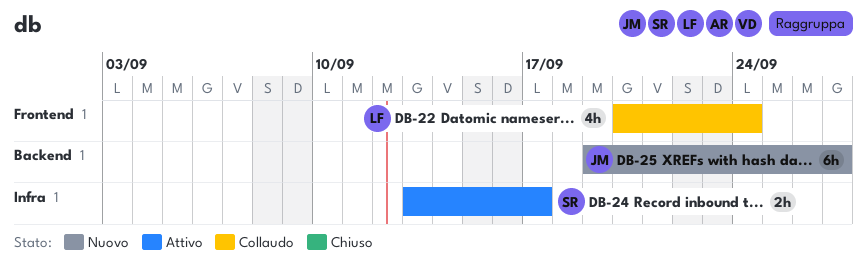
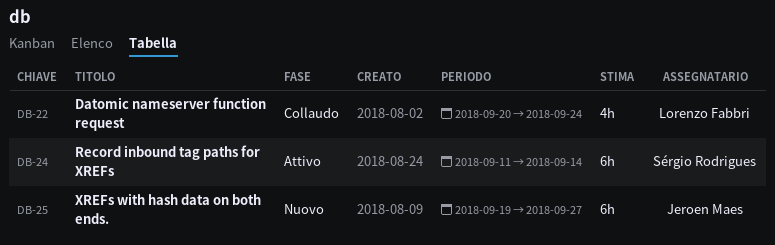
DB-24, estimate: 2h -> 6h
DB-24, start: Sep 13 -> Sep 11
DB-24, due: Sep 17 -> Sep 14

